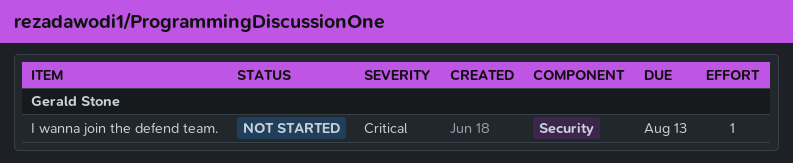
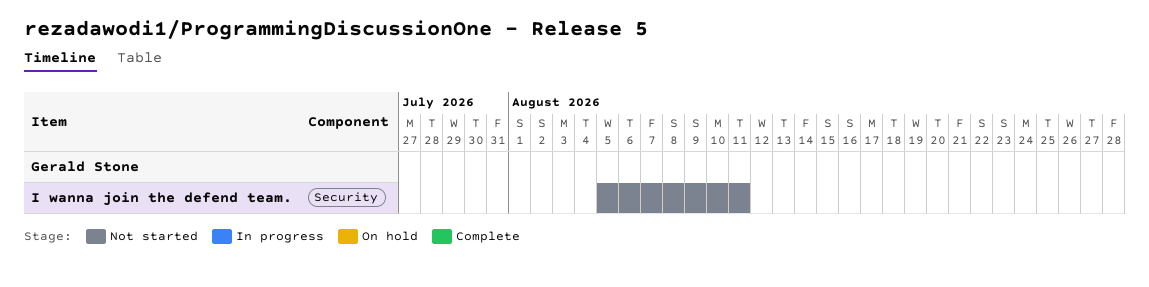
I wanna join the defend team., due: Aug 13 -> Aug 11

